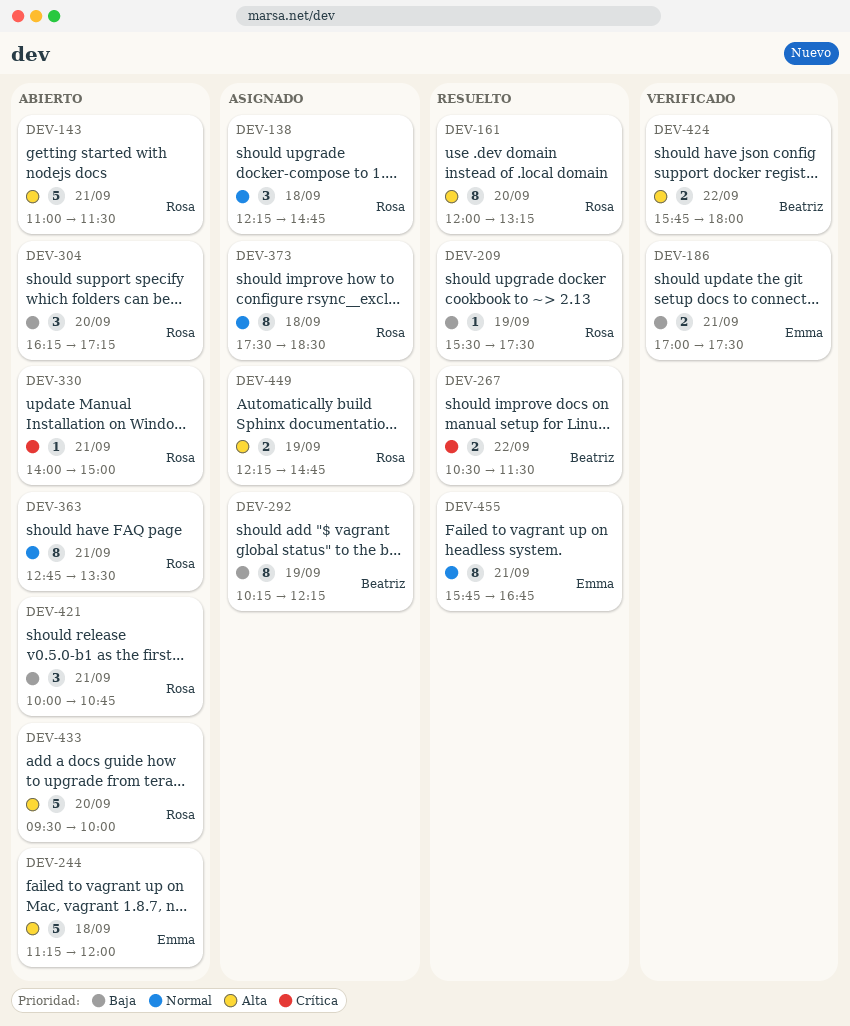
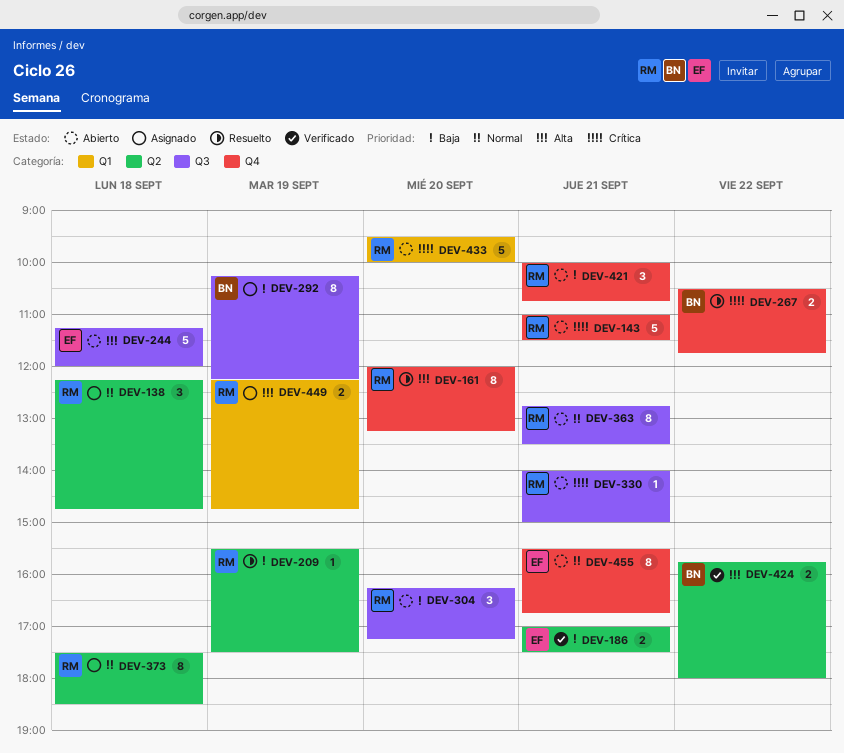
DEV-143, priority: Alta -> Crítica
DEV-267, ends: 11:30 -> 11:45
DEV-433, priority: Alta -> Crítica
DEV-455, status: Resuelto -> Abierto
DEV-455, begins: 15:45 -> 15:30

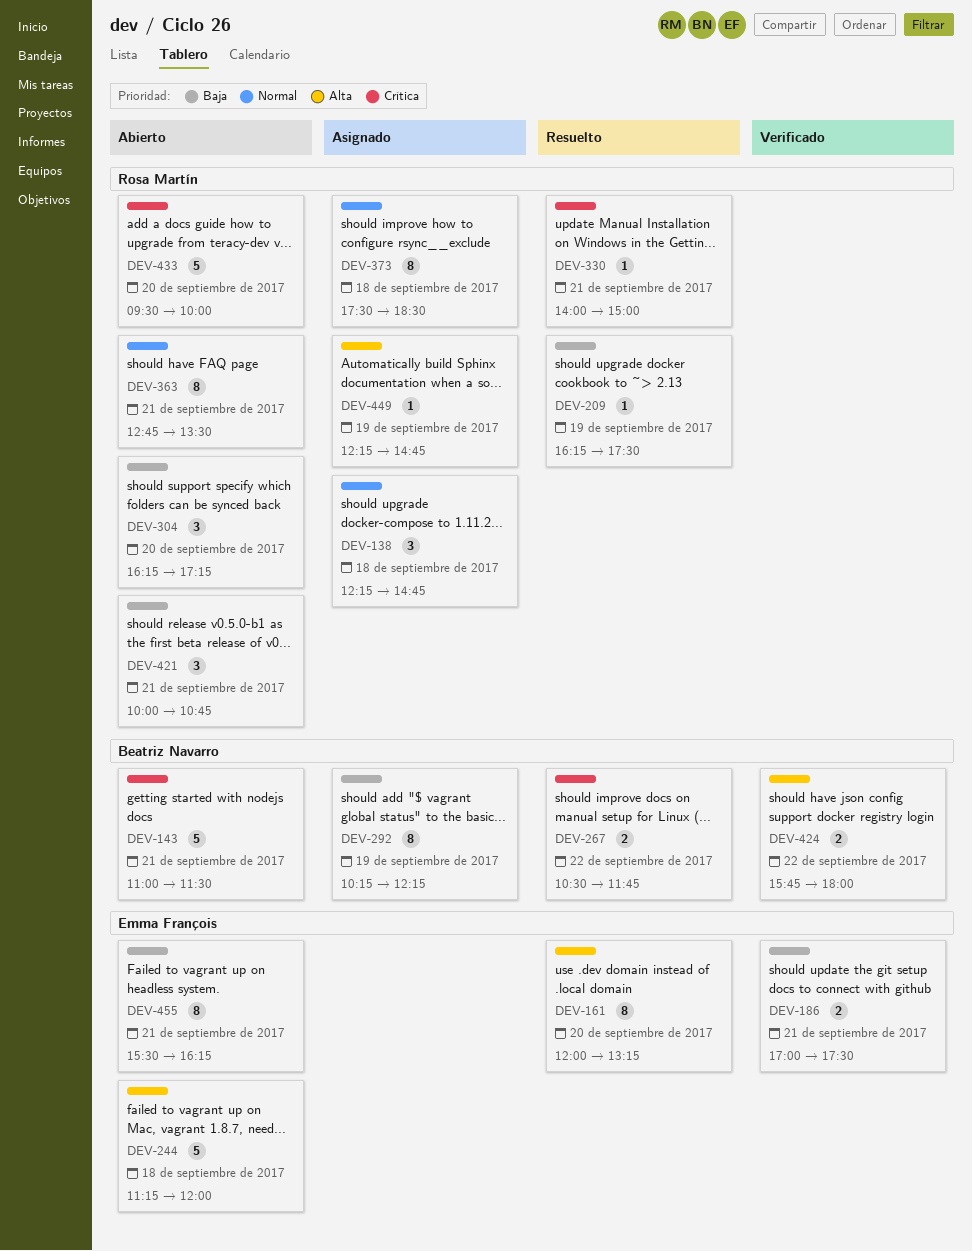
DEV-143, owner: Rosa Martín -> Beatriz Navarro
DEV-161, owner: Rosa Martín -> Emma François
DEV-209, begins: 15:30 -> 16:15
DEV-330, status: Abierto -> Resuelto
DEV-449, estimate: 2 -> 1
DEV-455, priority: Normal -> Baja
DEV-455, ends: 16:45 -> 16:15

